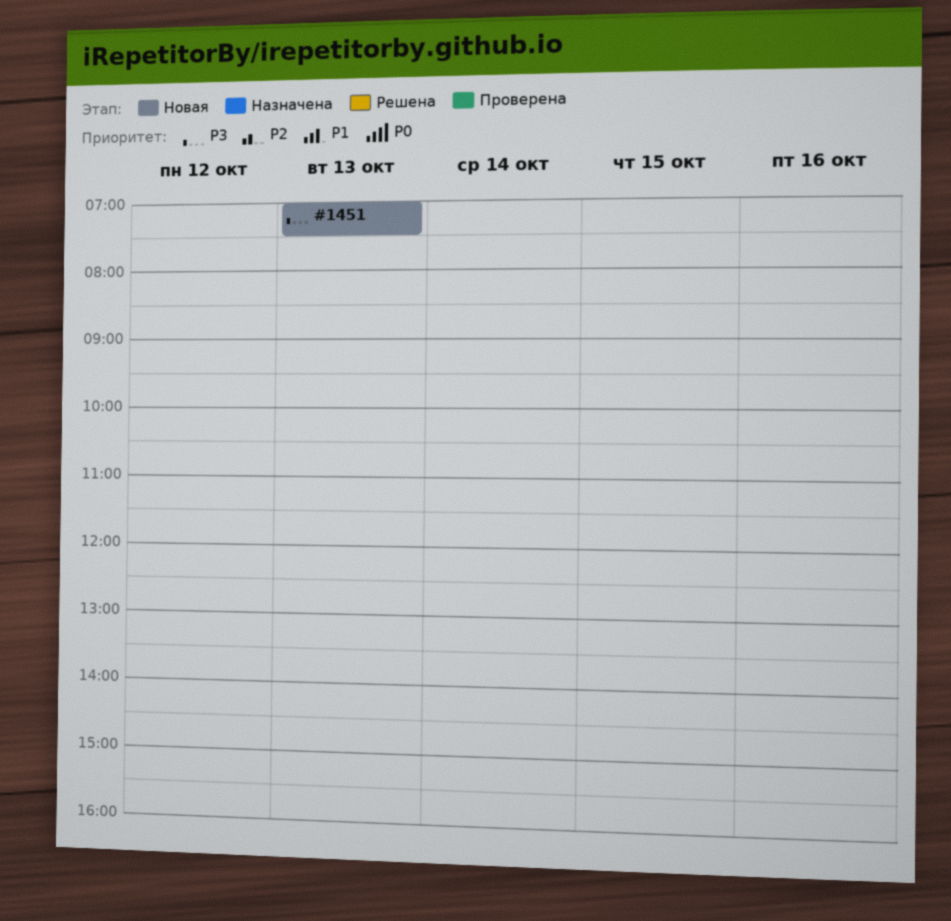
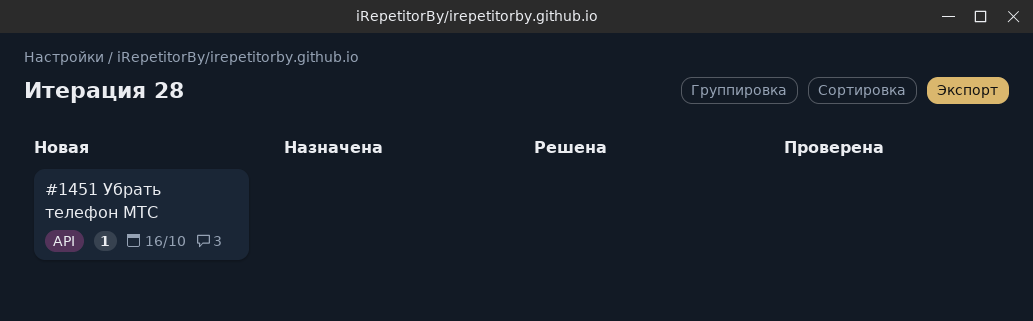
#1451, day: Oct 13 -> Oct 16

